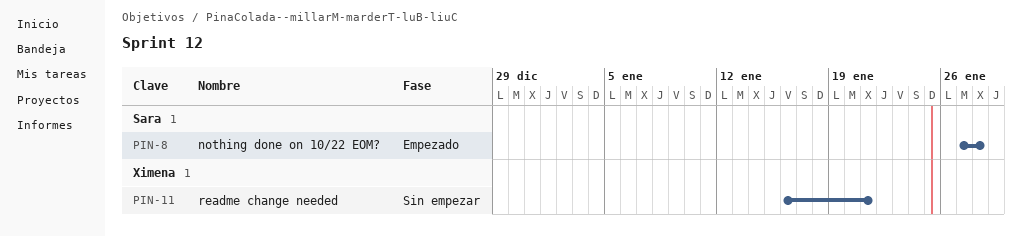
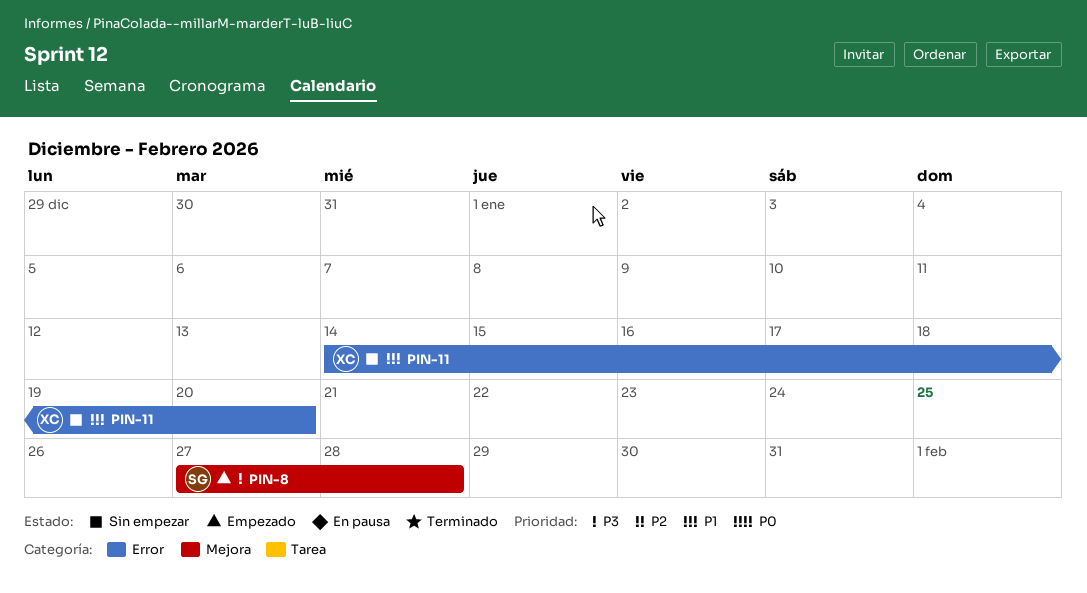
PIN-11, start: Jan 16 -> Jan 14
PIN-11, due: Jan 21 -> Jan 20

